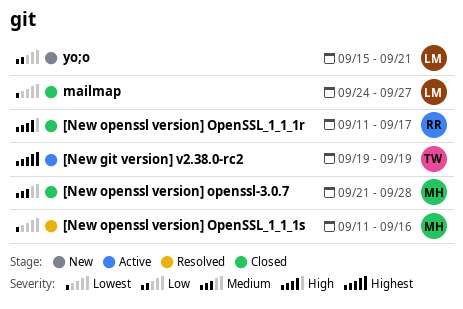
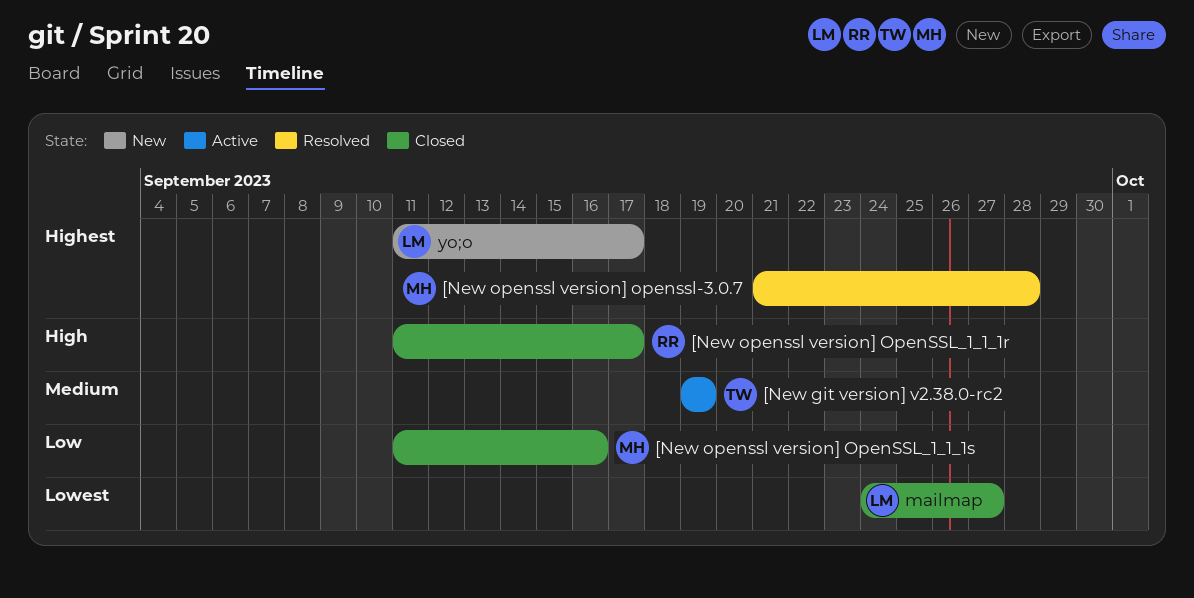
[New git version] v2.38.0-rc2, priority: Highest -> Medium
[New openssl version] openssl-3.0.7, status: Closed -> Resolved
[New openssl version] openssl-3.0.7, priority: Medium -> Highest
[New openssl version] OpenSSL_1_1_1s, status: Resolved -> Closed
[New openssl version] OpenSSL_1_1_1s, priority: Lowest -> Low
yo;o, priority: Low -> Highest
yo;o, start: Sep 15 -> Sep 11
yo;o, due: Sep 21 -> Sep 17

